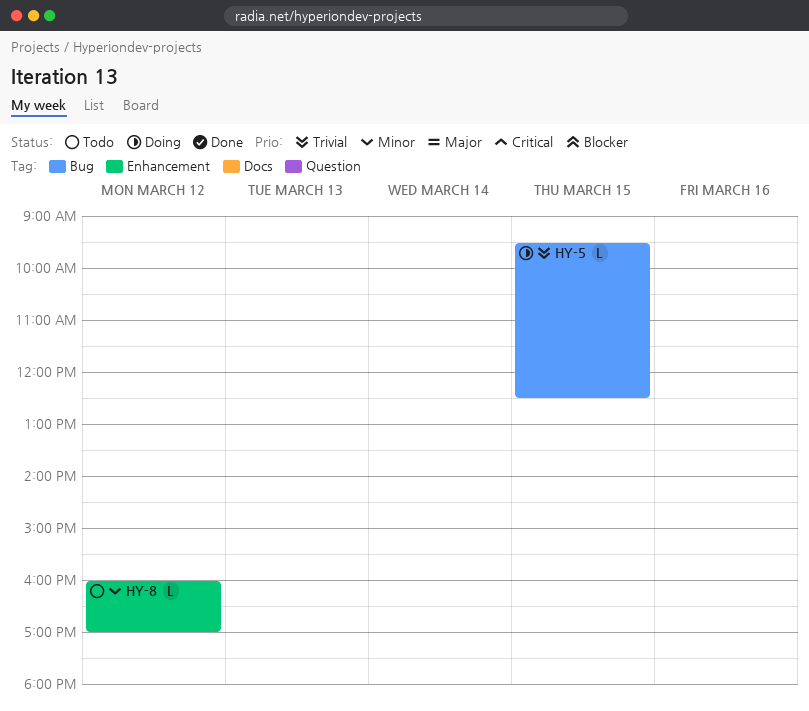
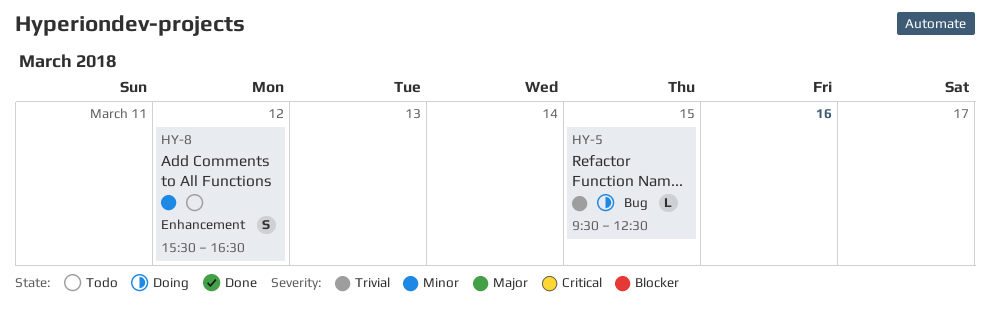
HY-8, estimate: L -> S
HY-8, begins: 16:00 -> 15:30
HY-8, ends: 17:00 -> 16:30

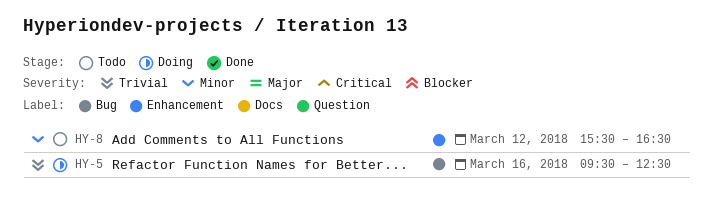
HY-5, day: Mar 15 -> Mar 16

